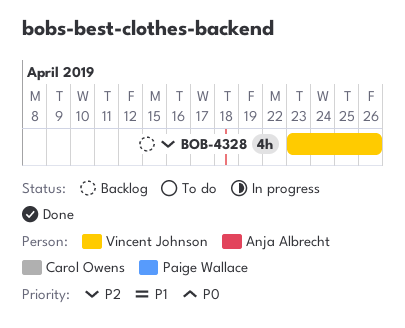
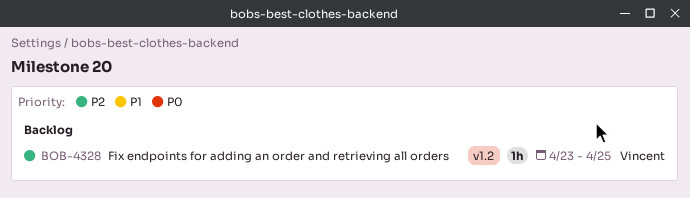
BOB-4328, estimate: 4h -> 1h
BOB-4328, due: Apr 26 -> Apr 25

